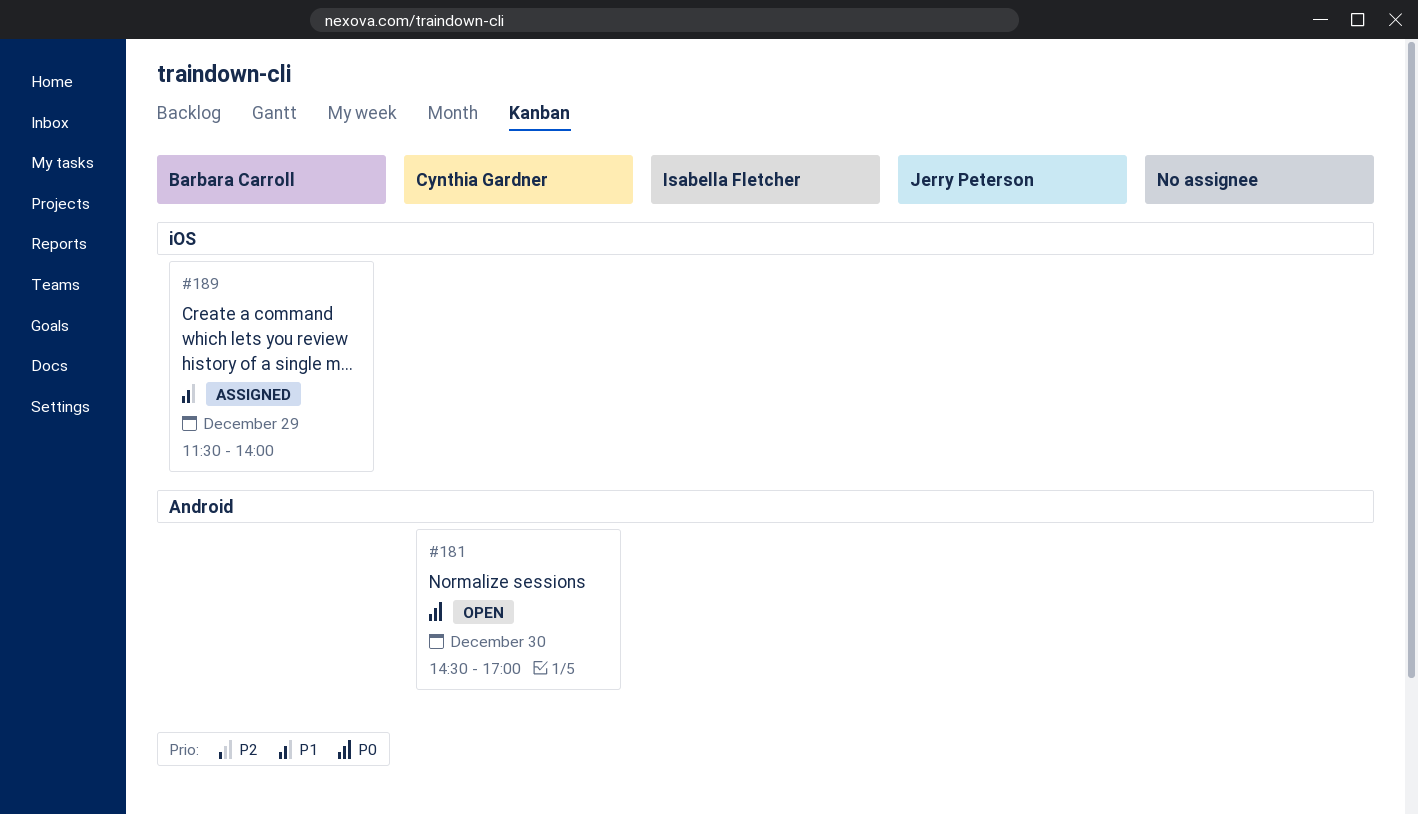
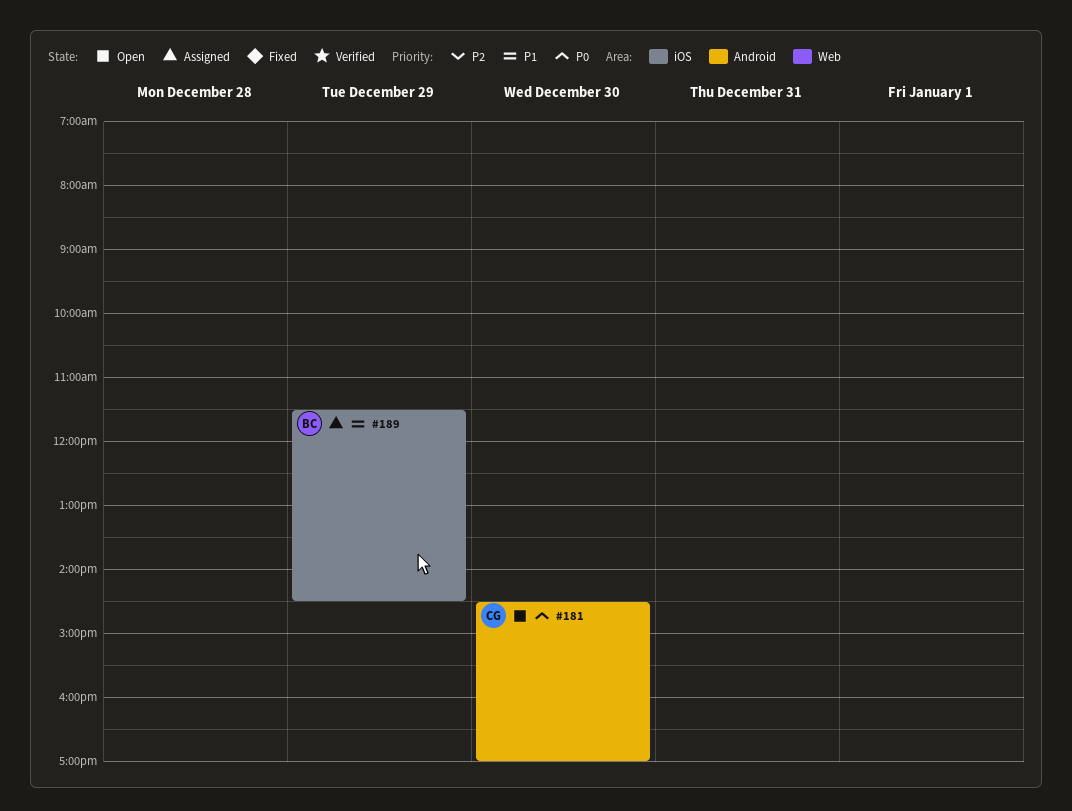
#189, ends: 14:00 -> 14:30

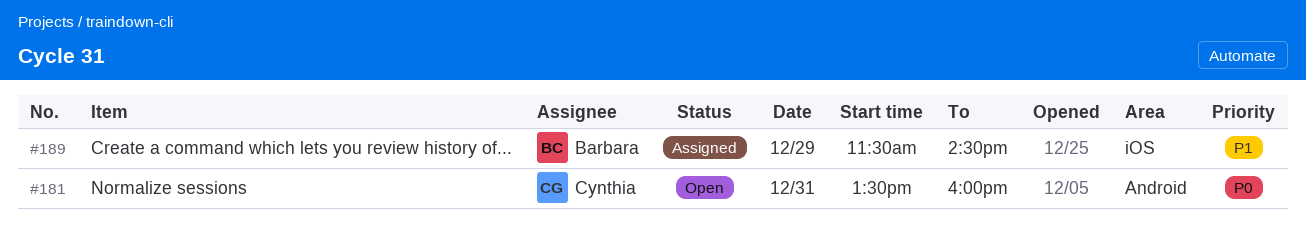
#181, day: Dec 30 -> Dec 31
#181, begins: 14:30 -> 13:30
#181, ends: 17:00 -> 16:00

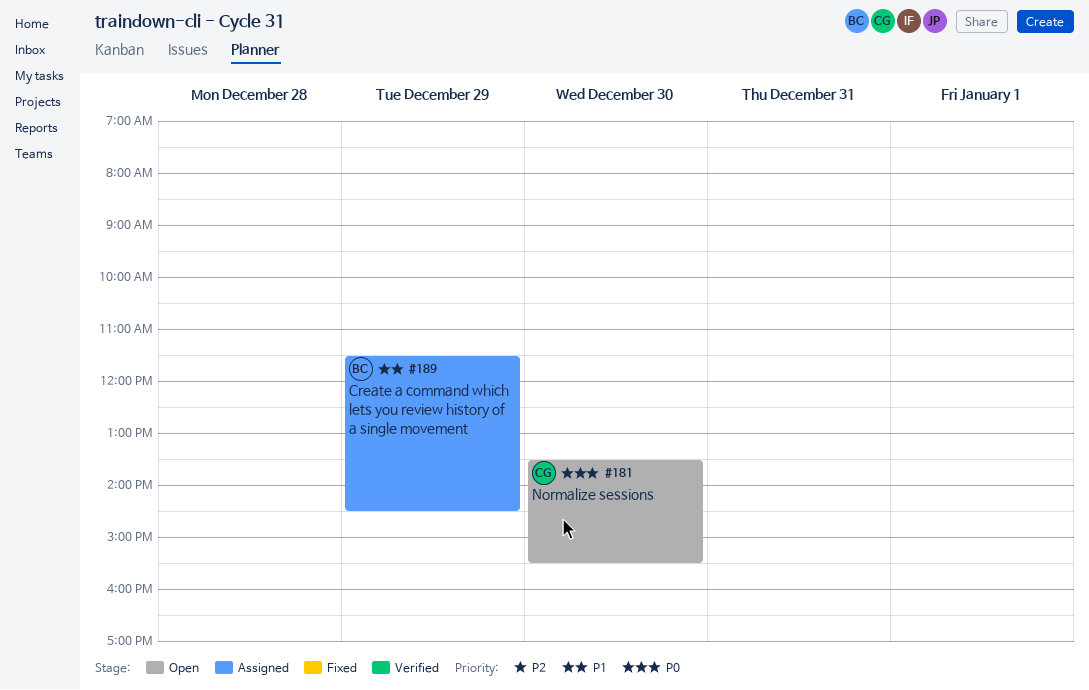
#181, day: Dec 31 -> Dec 30
#181, ends: 16:00 -> 15:30

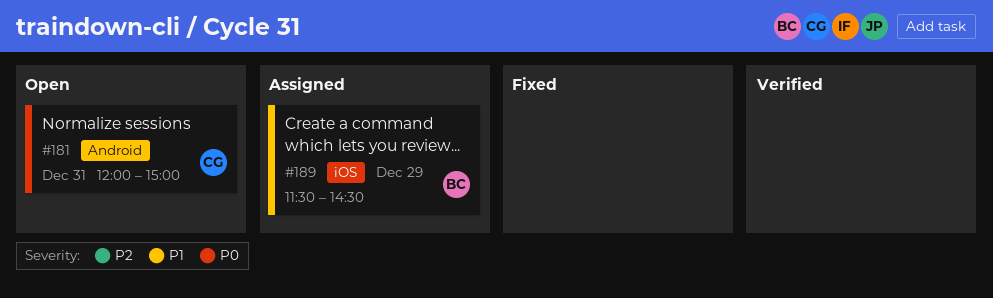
#181, day: Dec 30 -> Dec 31
#181, begins: 13:30 -> 12:00
#181, ends: 15:30 -> 15:00

